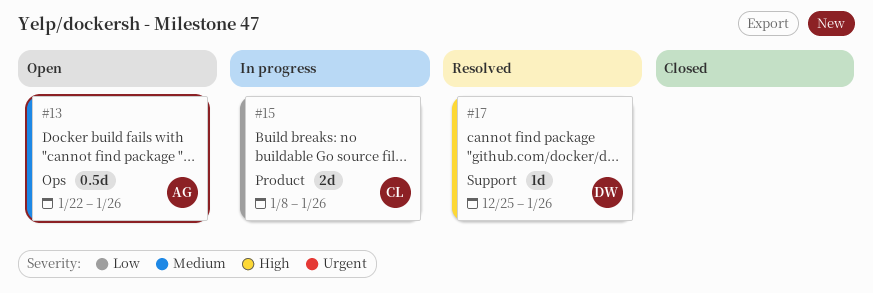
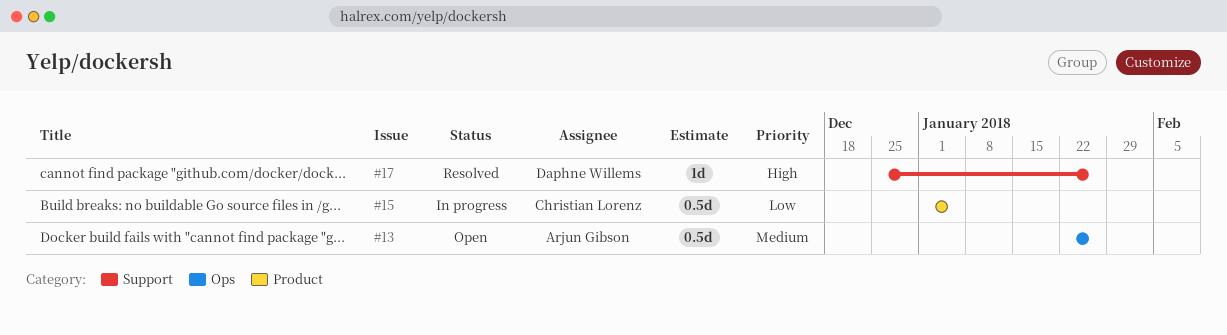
#15, estimate: 2d -> 0.5d
#15, start: Jan 8 -> Jan 1
#15, due: Jan 26 -> Jan 5

